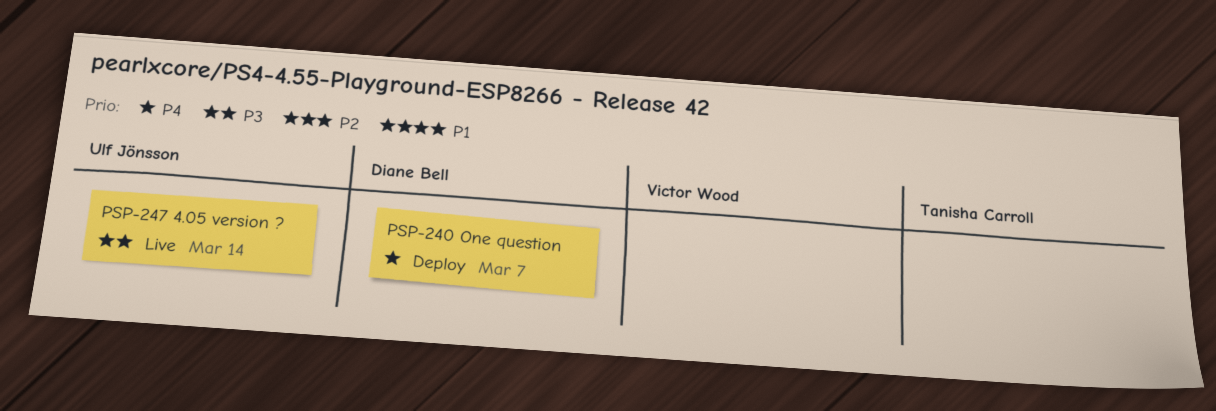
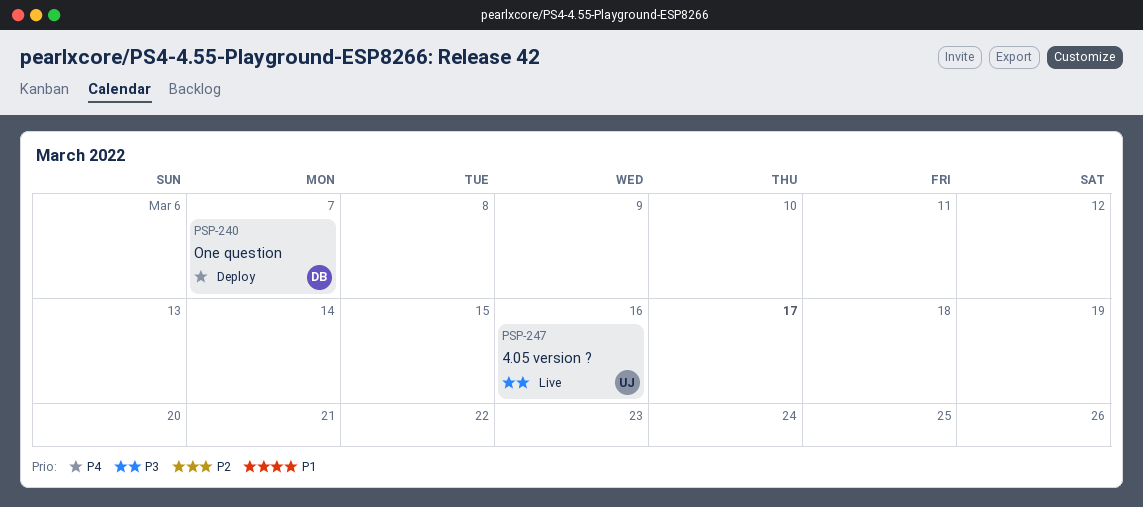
PSP-247, due: Mar 14 -> Mar 16

